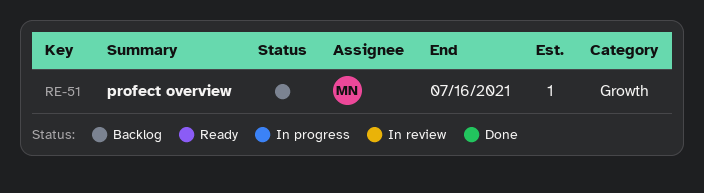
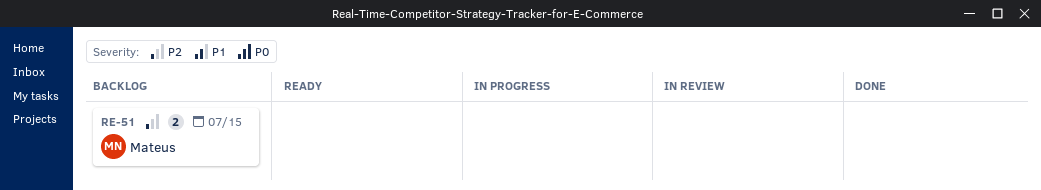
RE-51, estimate: 1 -> 2
RE-51, due: Jul 16 -> Jul 15

